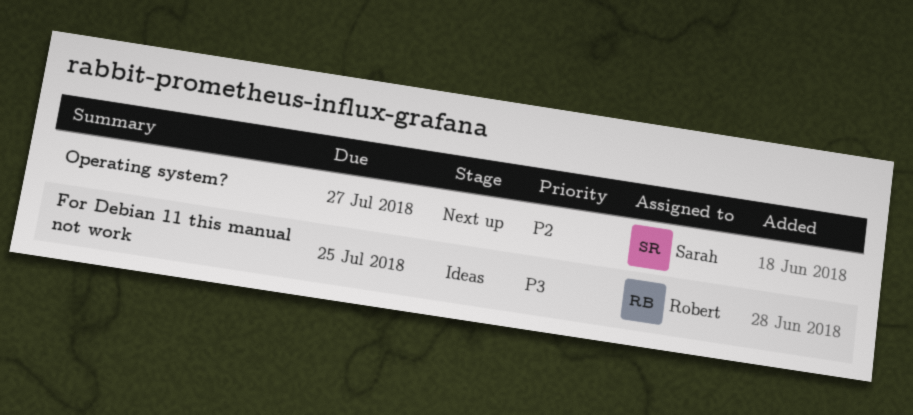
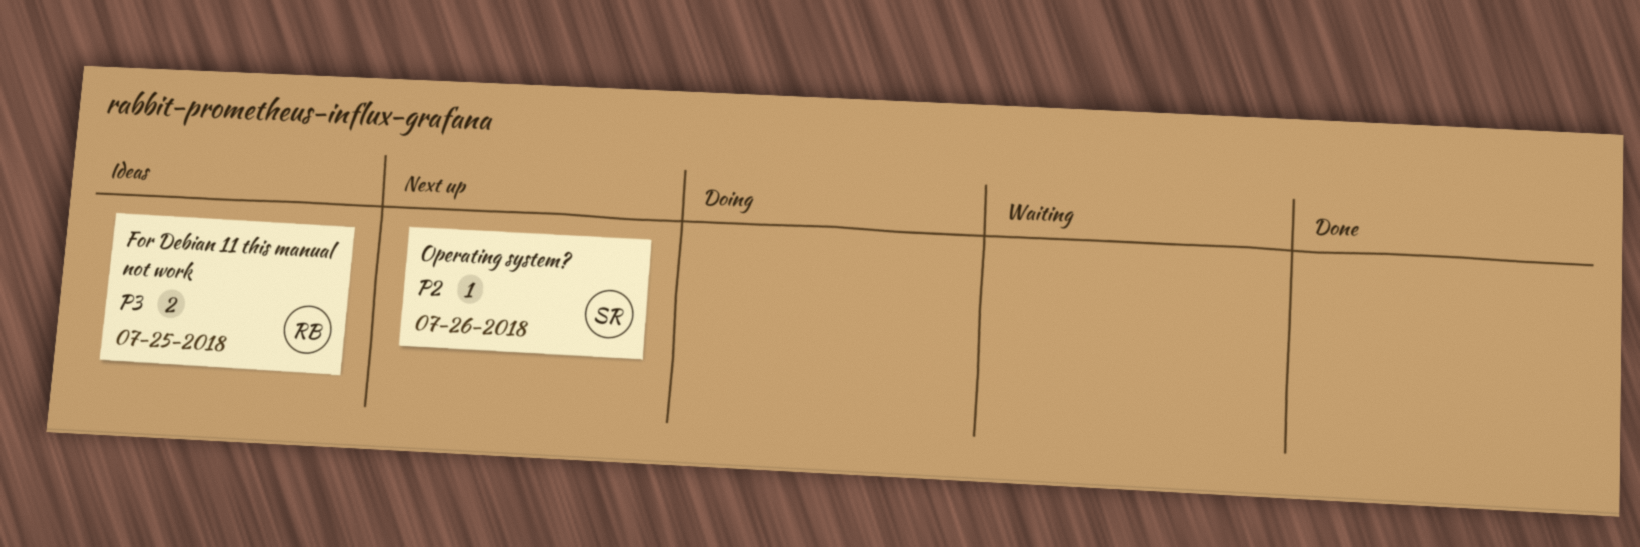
Operating system?, due: Jul 27 -> Jul 26

